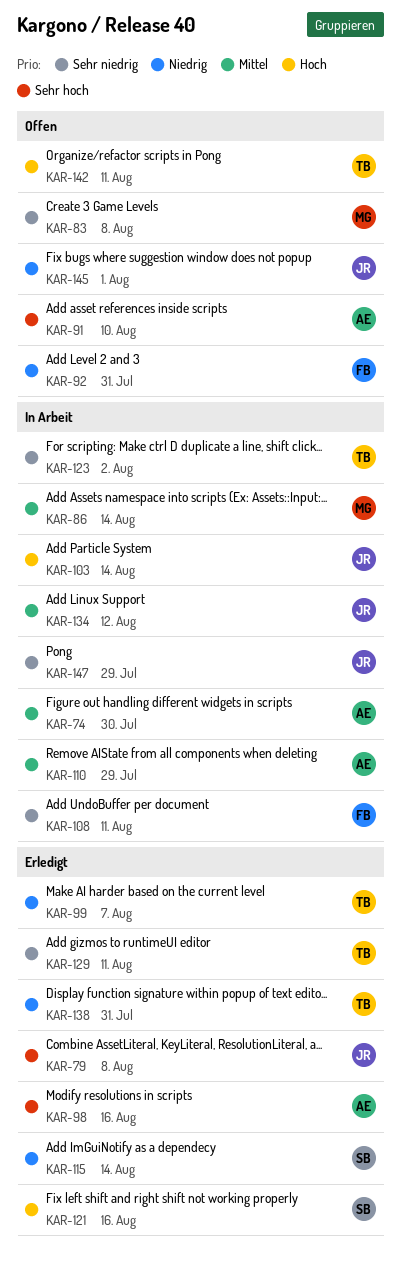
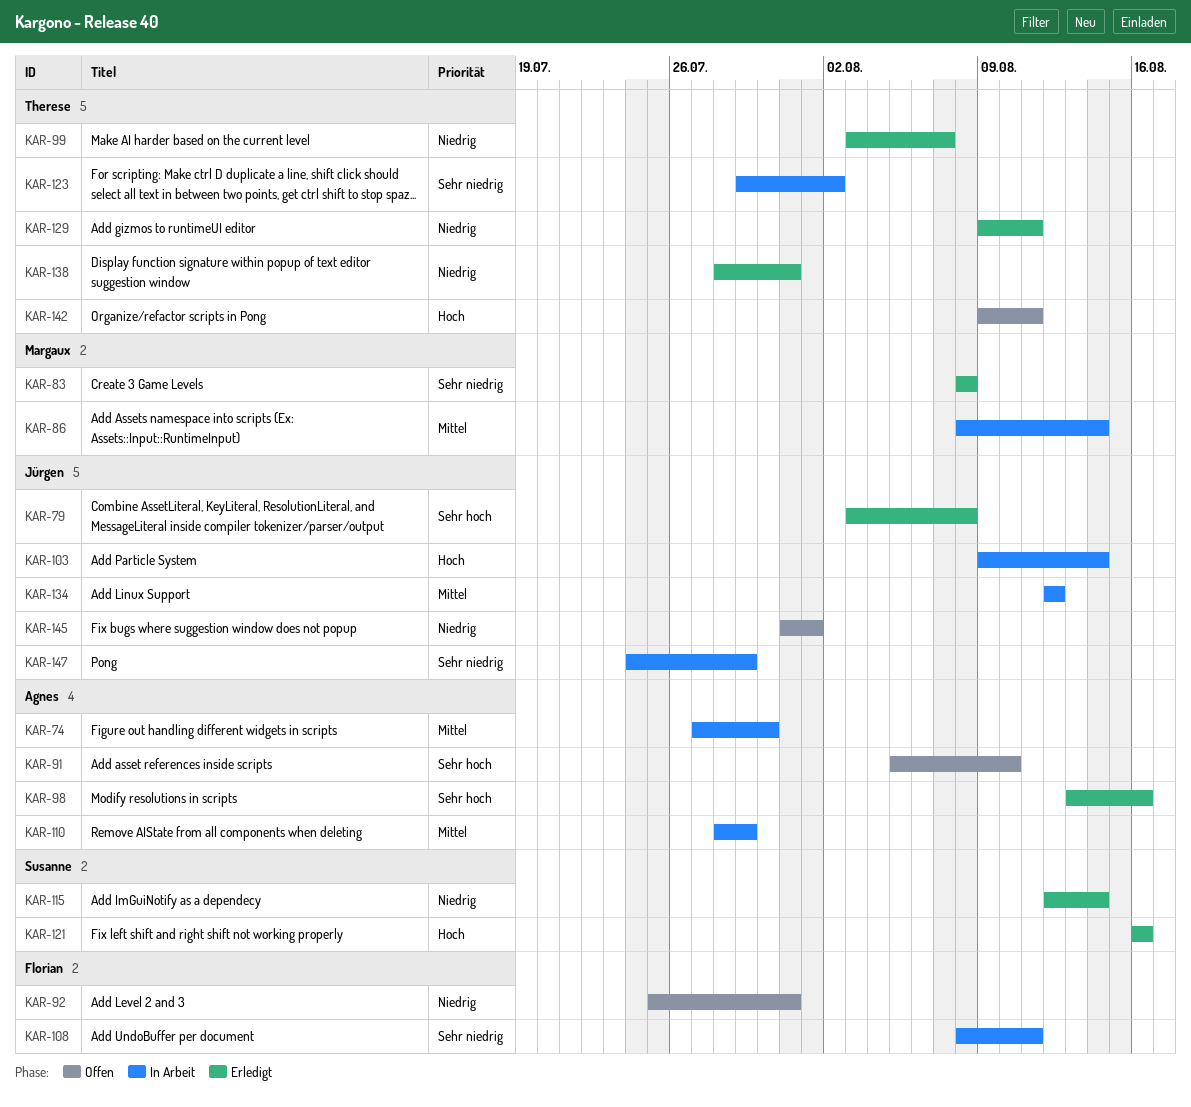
KAR-83, status: Offen -> Erledigt
KAR-129, priority: Sehr niedrig -> Niedrig

